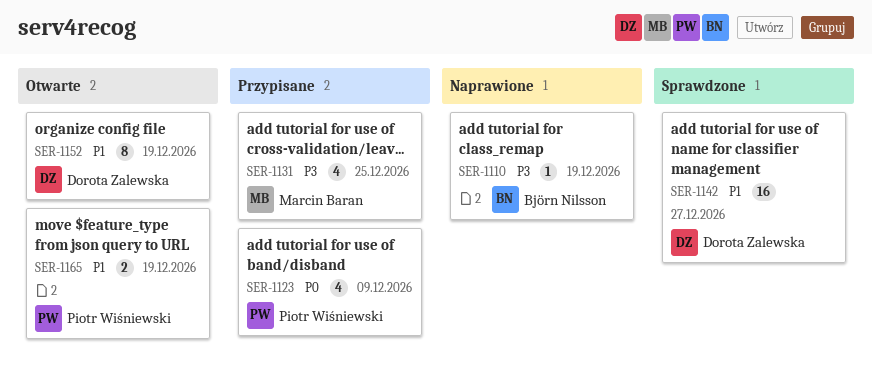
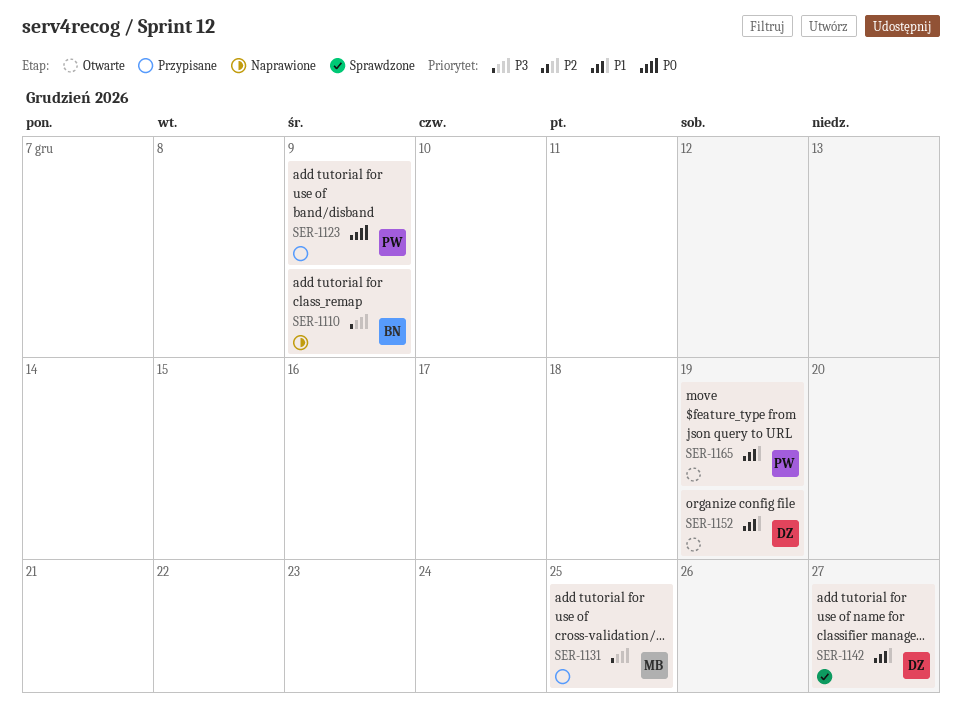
SER-1110, due: Dec 19 -> Dec 9

